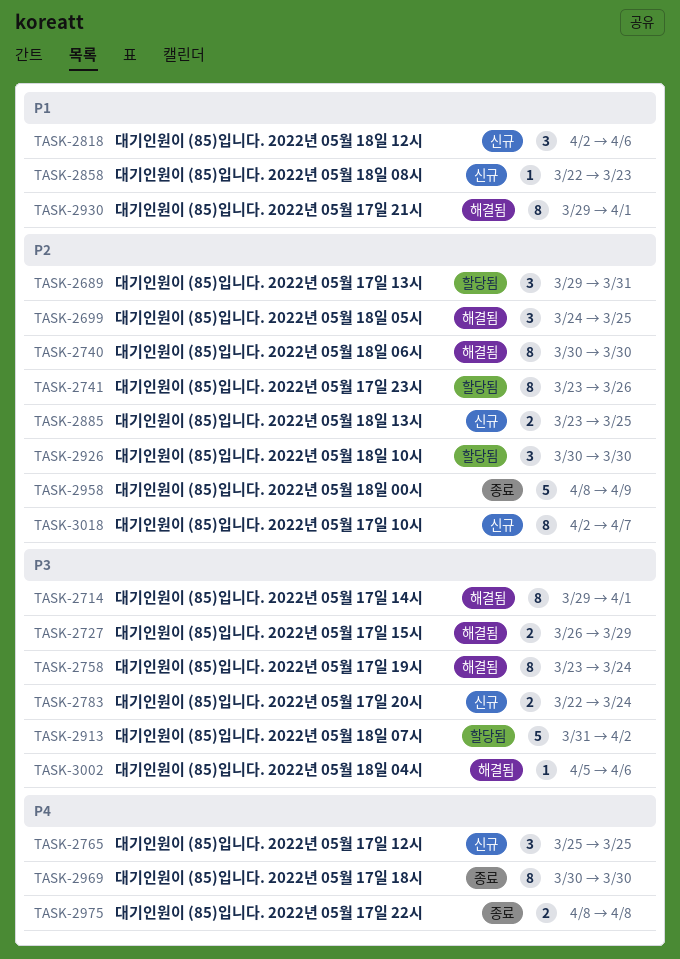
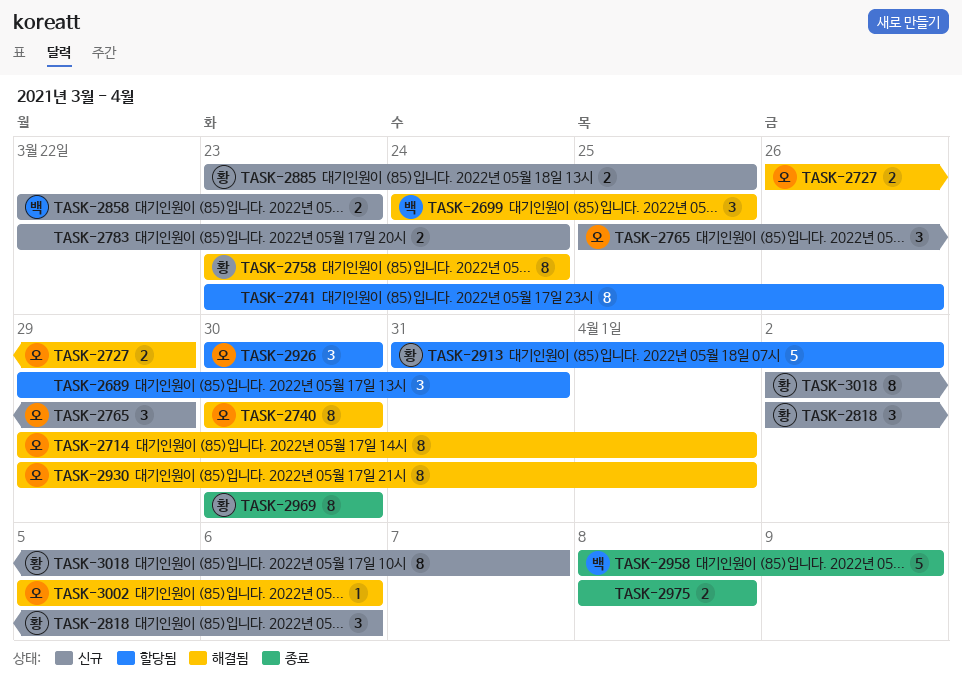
TASK-2765, due: Mar 25 -> Mar 29
TASK-2858, estimate: 1 -> 2

